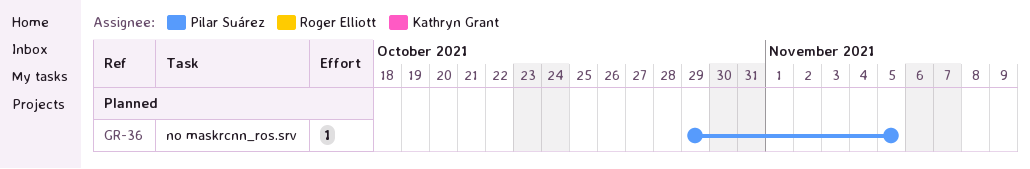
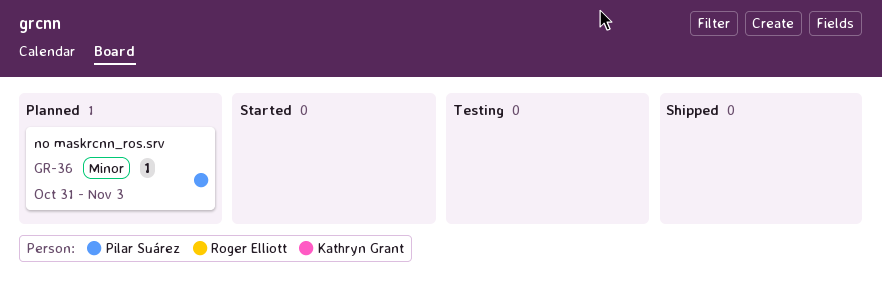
GR-36, start: Oct 29 -> Oct 31
GR-36, due: Nov 5 -> Nov 3

